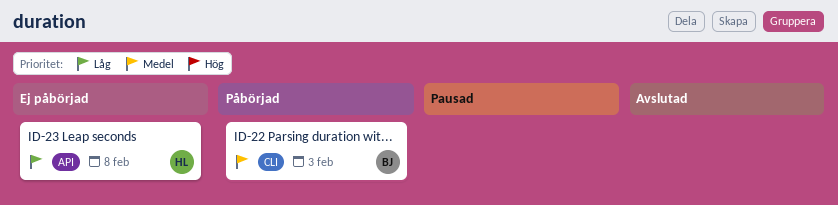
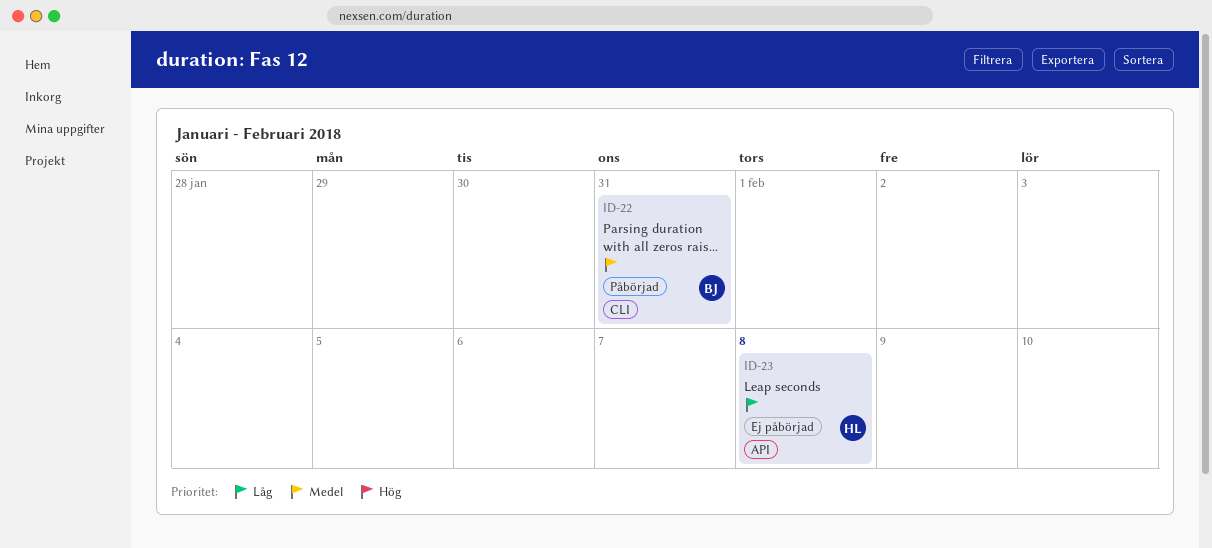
ID-22, due: Feb 3 -> Jan 31

